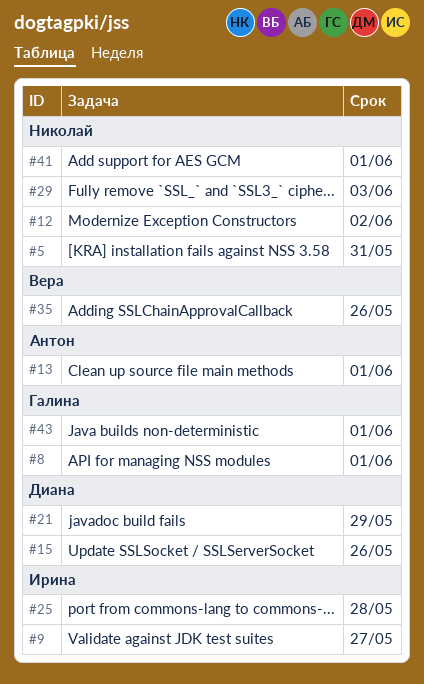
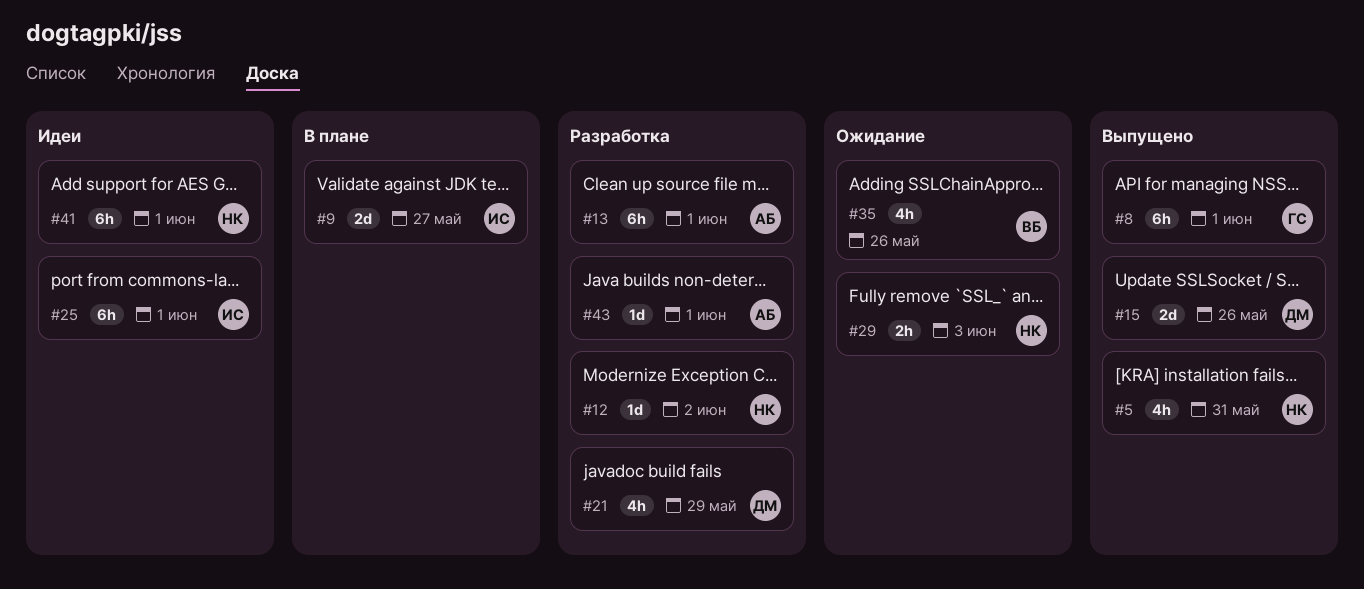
#25, due: May 28 -> Jun 1
#43, owner: Галина -> Антон

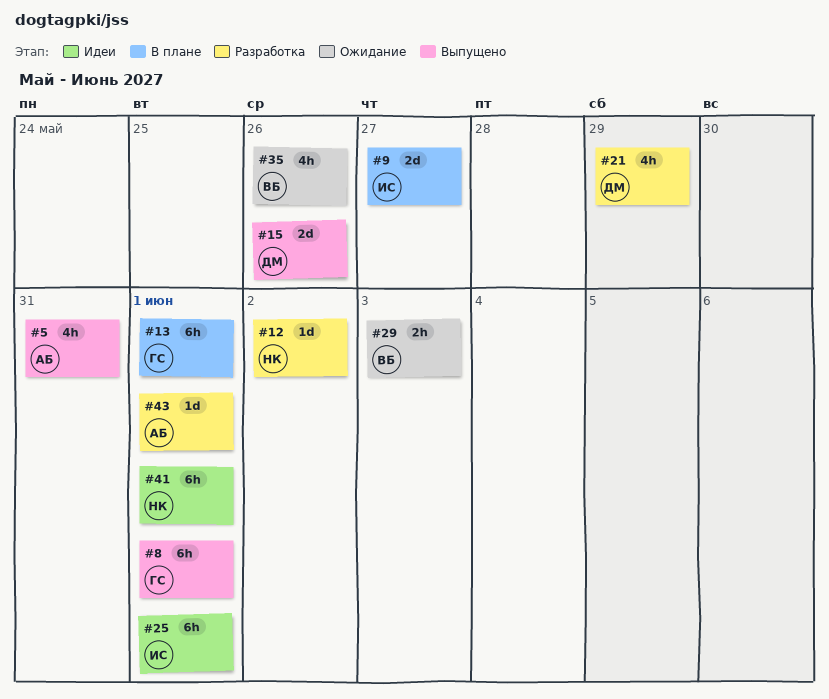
#5, owner: НК -> АБ
#13, status: Разработка -> В плане
#13, owner: АБ -> ГС
#29, owner: НК -> ВБ

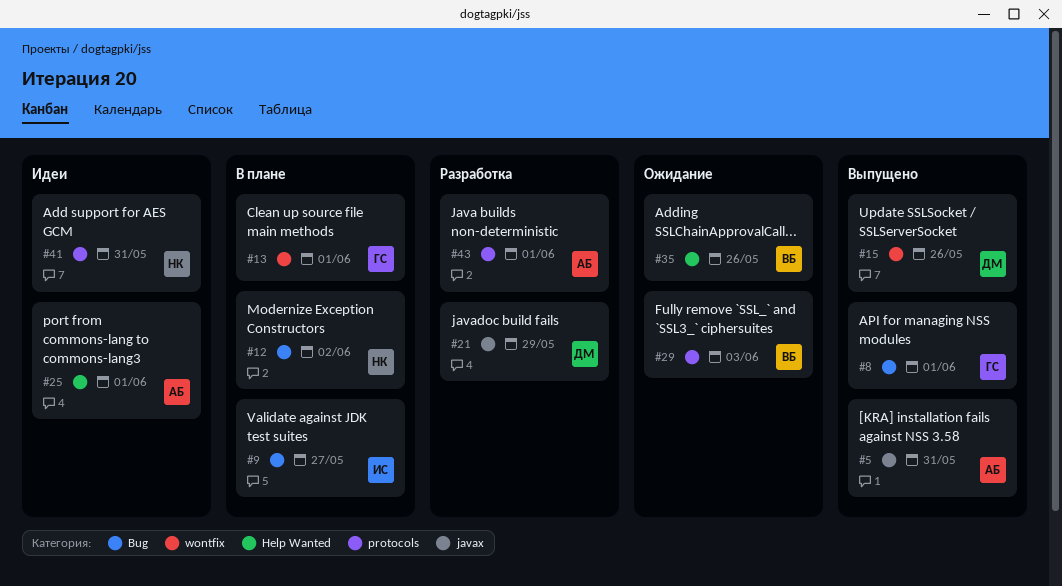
#12, status: Разработка -> В плане
#25, owner: ИС -> АБ
#41, due: Jun 1 -> May 31

